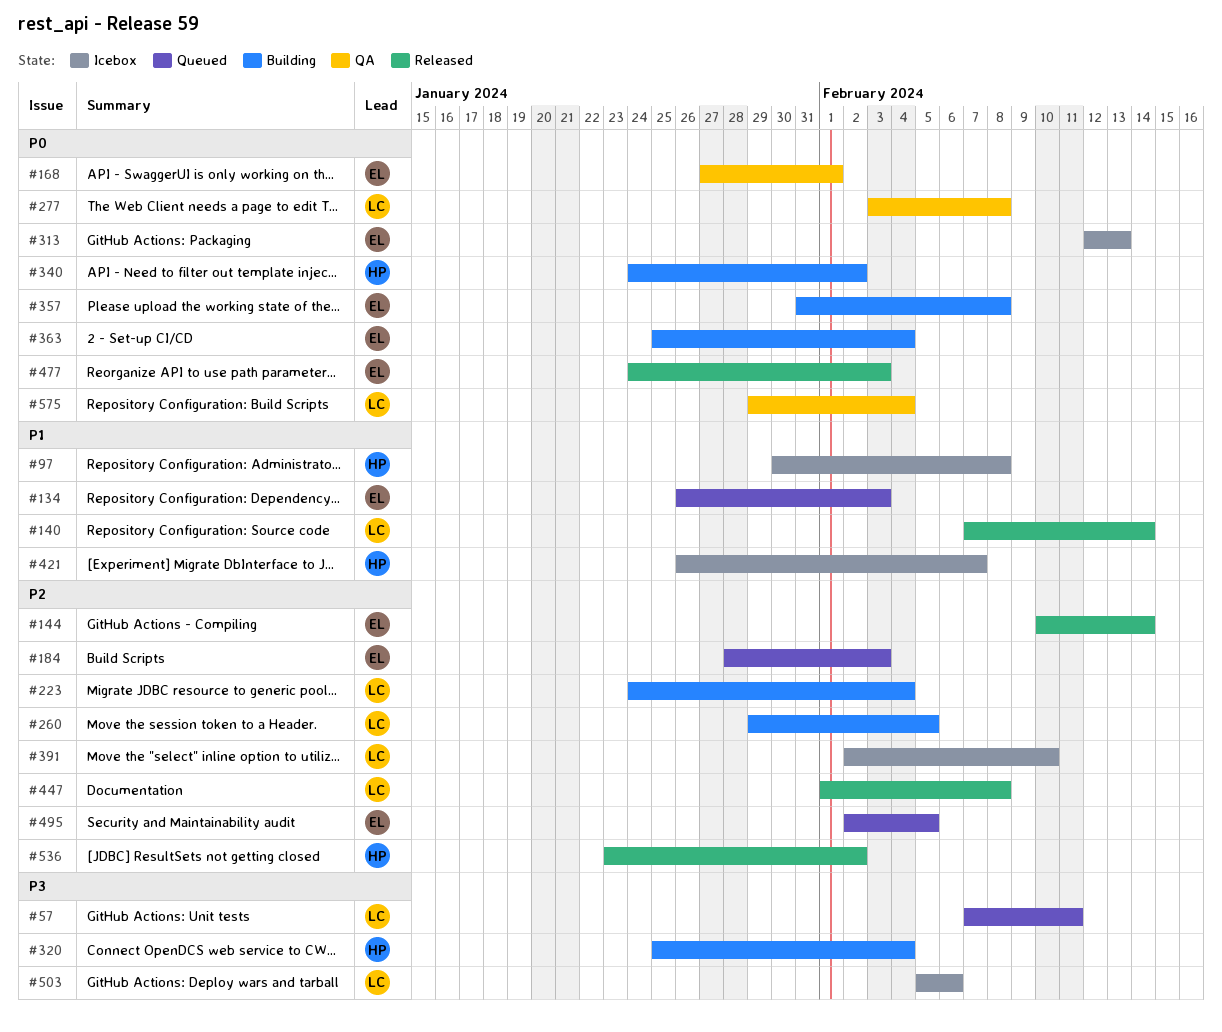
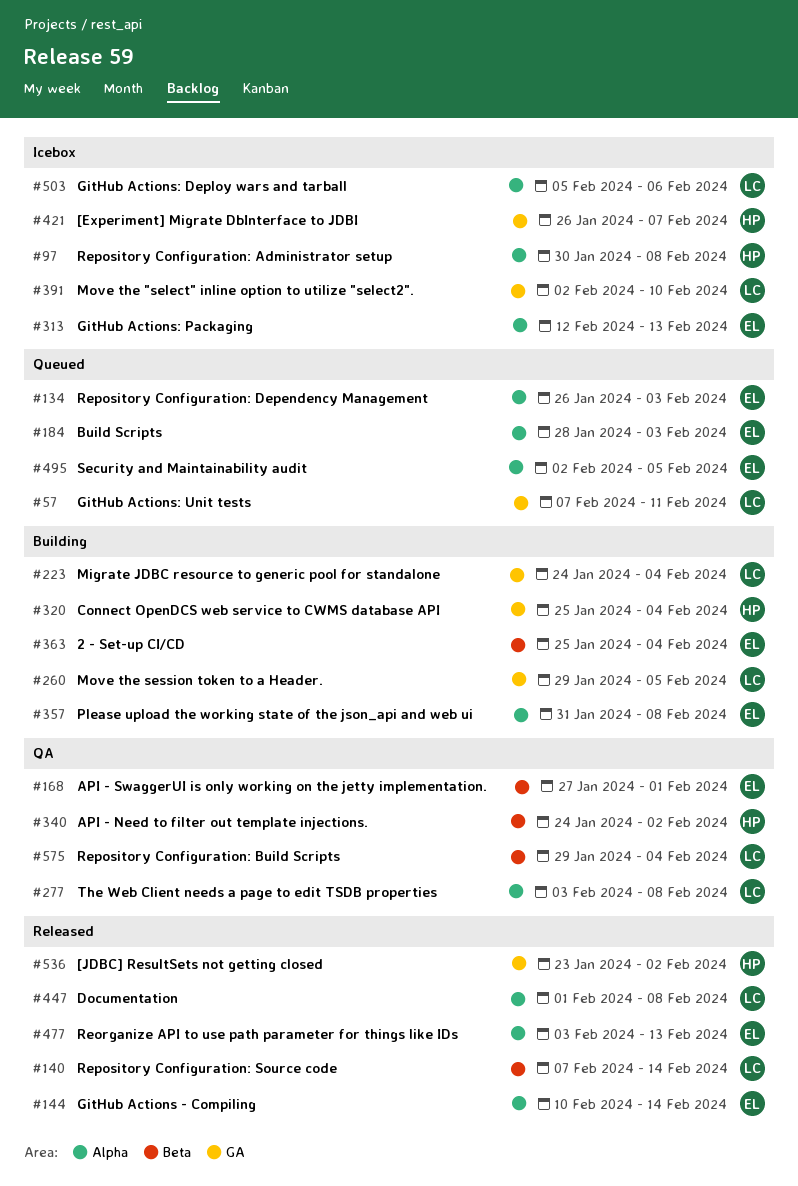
#340, status: Building -> QA
#477, start: Jan 24 -> Feb 3
#477, due: Feb 3 -> Feb 13

